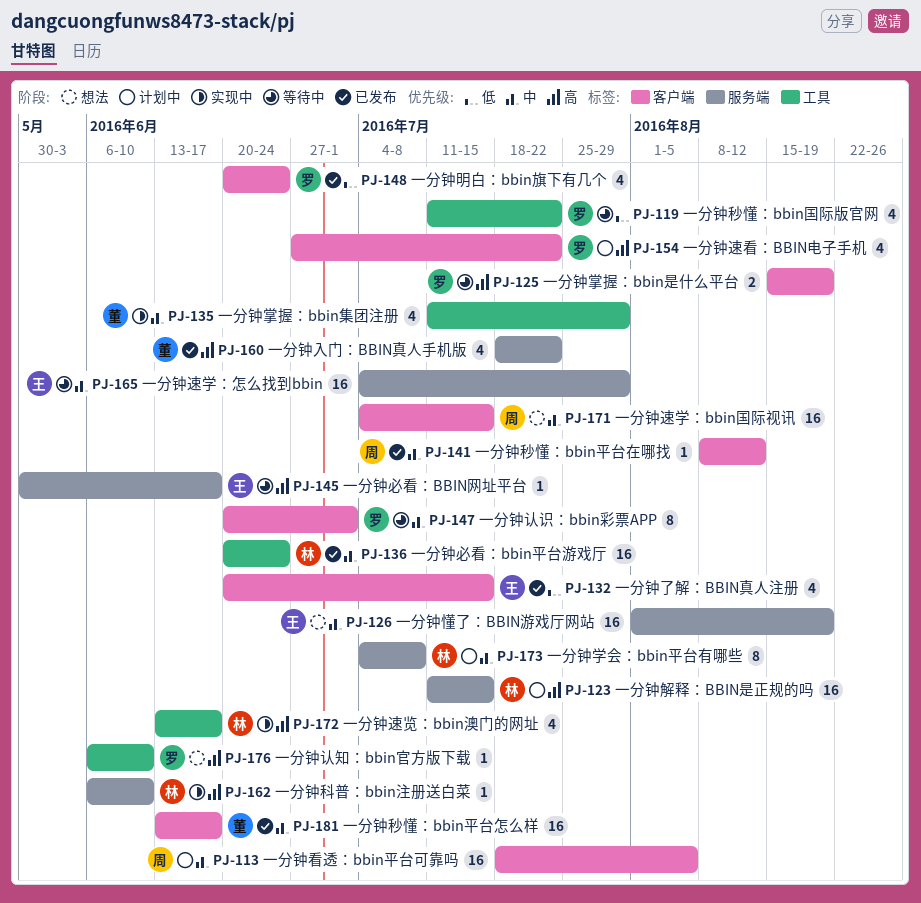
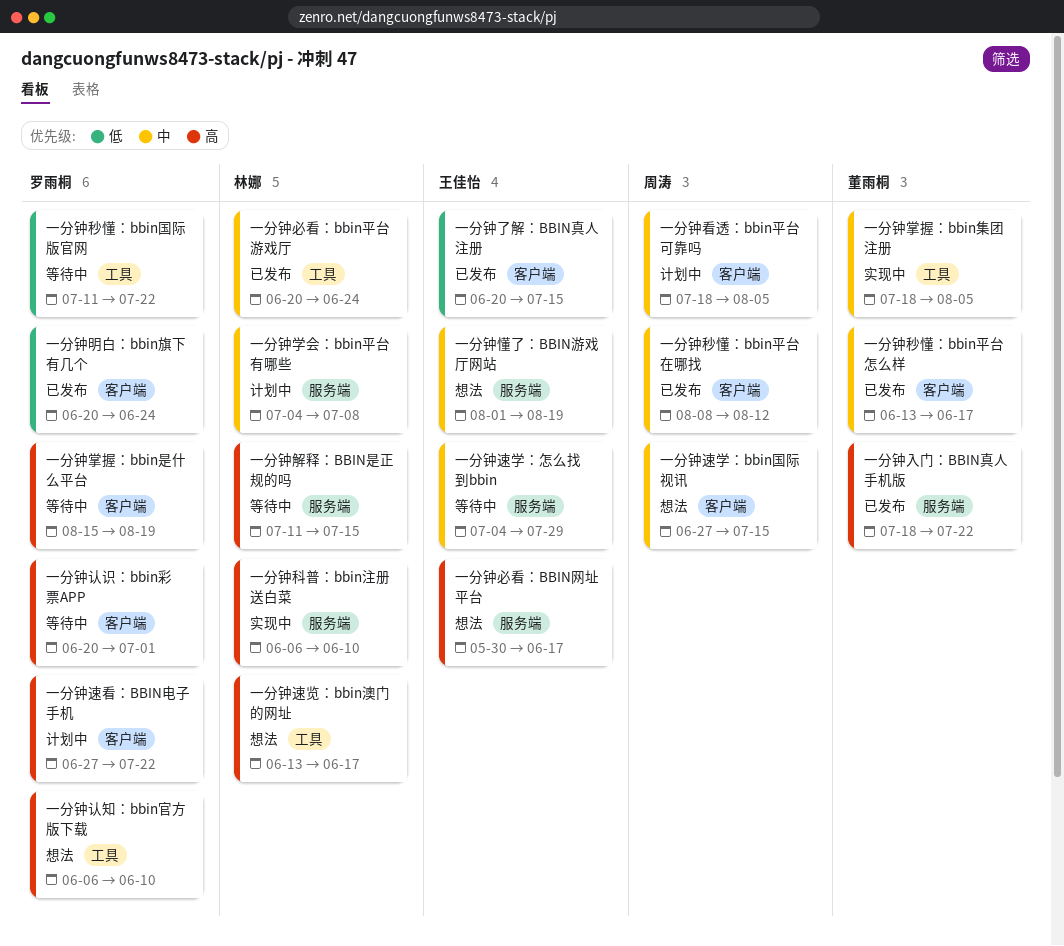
一分钟必看：BBIN网址平台, status: 等待中 -> 想法
一分钟掌握：bbin集团注册, start: Jul 11 -> Jul 18
一分钟掌握：bbin集团注册, due: Jul 29 -> Aug 5
一分钟解释：BBIN是正规的吗, status: 计划中 -> 等待中
一分钟认识：bbin彩票APP, priority: 中 -> 高
一分钟速学：bbin国际视讯, start: Jul 4 -> Jun 27
一分钟速览：bbin澳门的网址, status: 实现中 -> 想法

